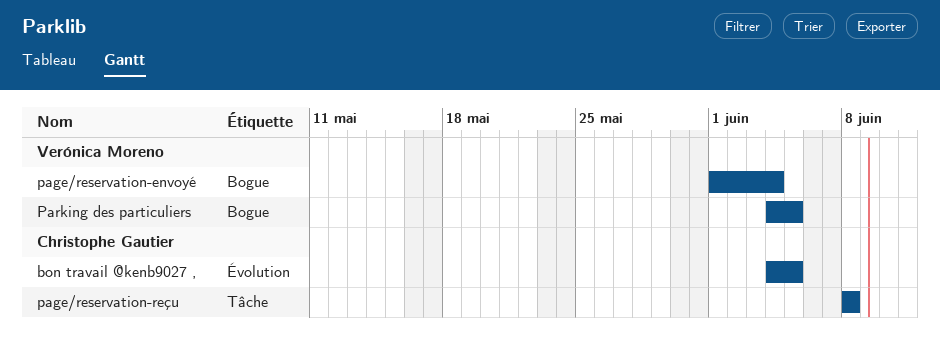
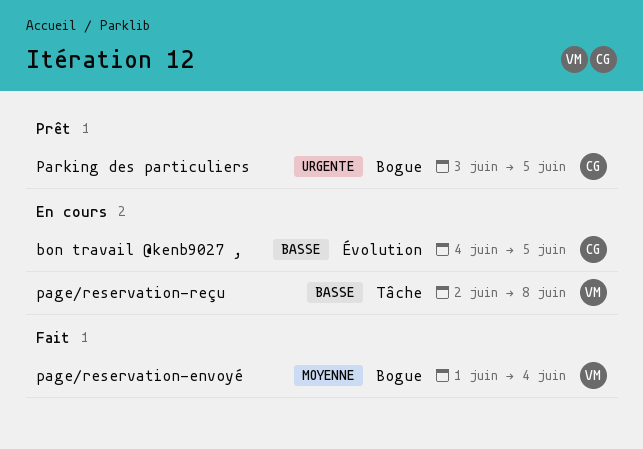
page/reservation-reçu, owner: Christophe Gautier -> Verónica Moreno
page/reservation-reçu, start: Jun 8 -> Jun 2
Parking des particuliers, owner: Verónica Moreno -> Christophe Gautier
Parking des particuliers, start: Jun 4 -> Jun 3

